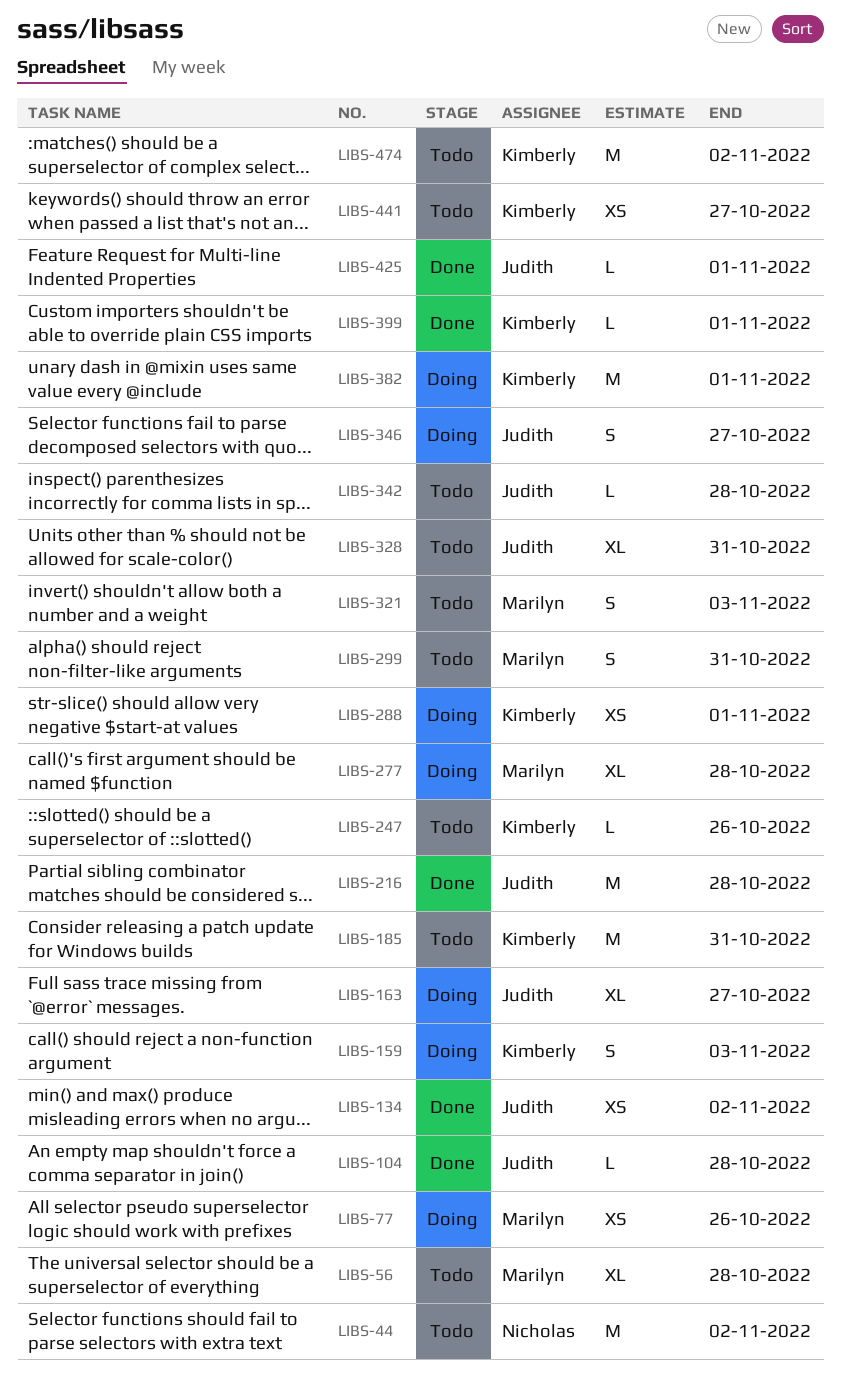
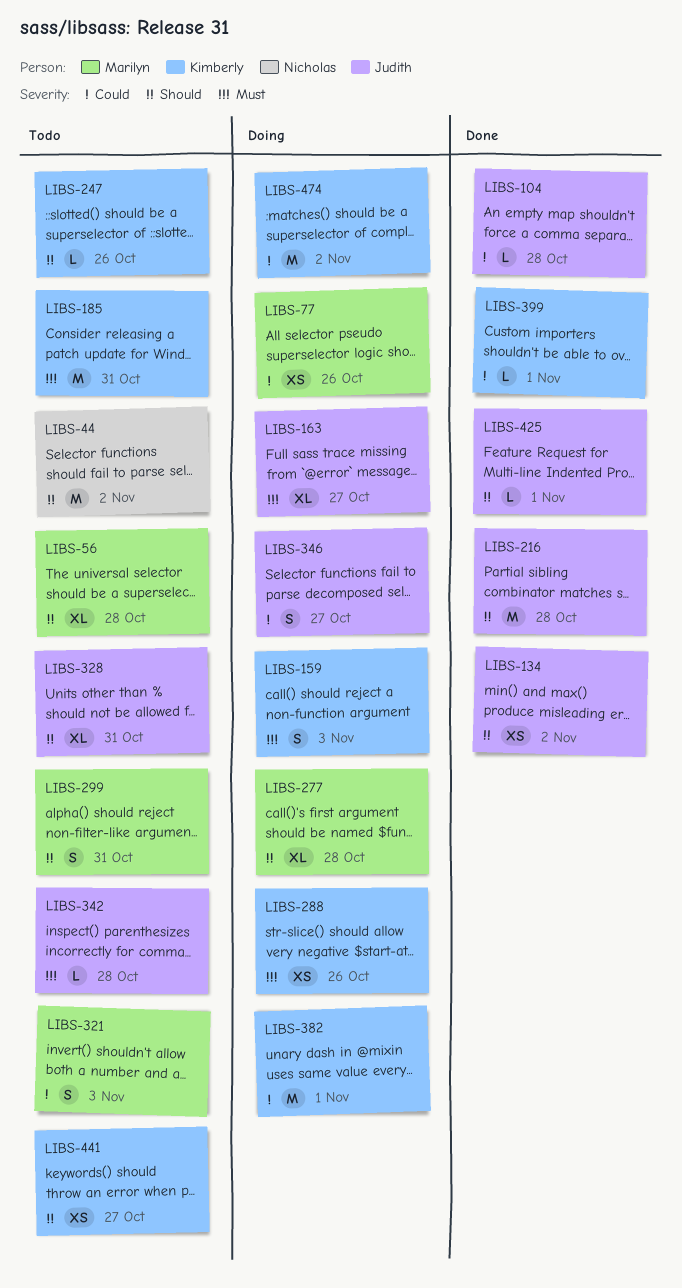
LIBS-288, due: Nov 1 -> Oct 26
LIBS-474, status: Todo -> Doing

